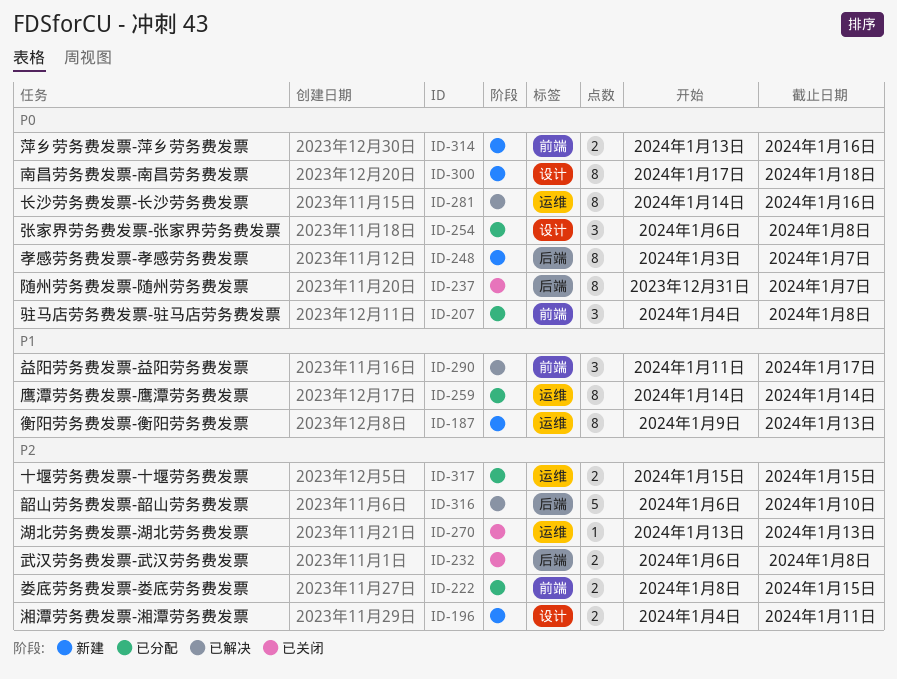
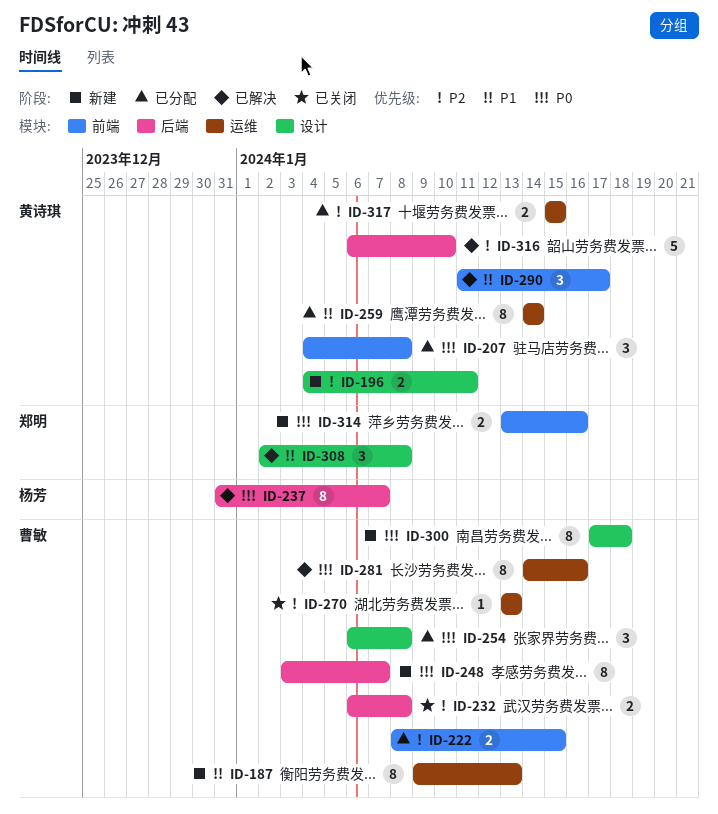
ID-237, status: 已关闭 -> 已解决
ID-308: none -> present

